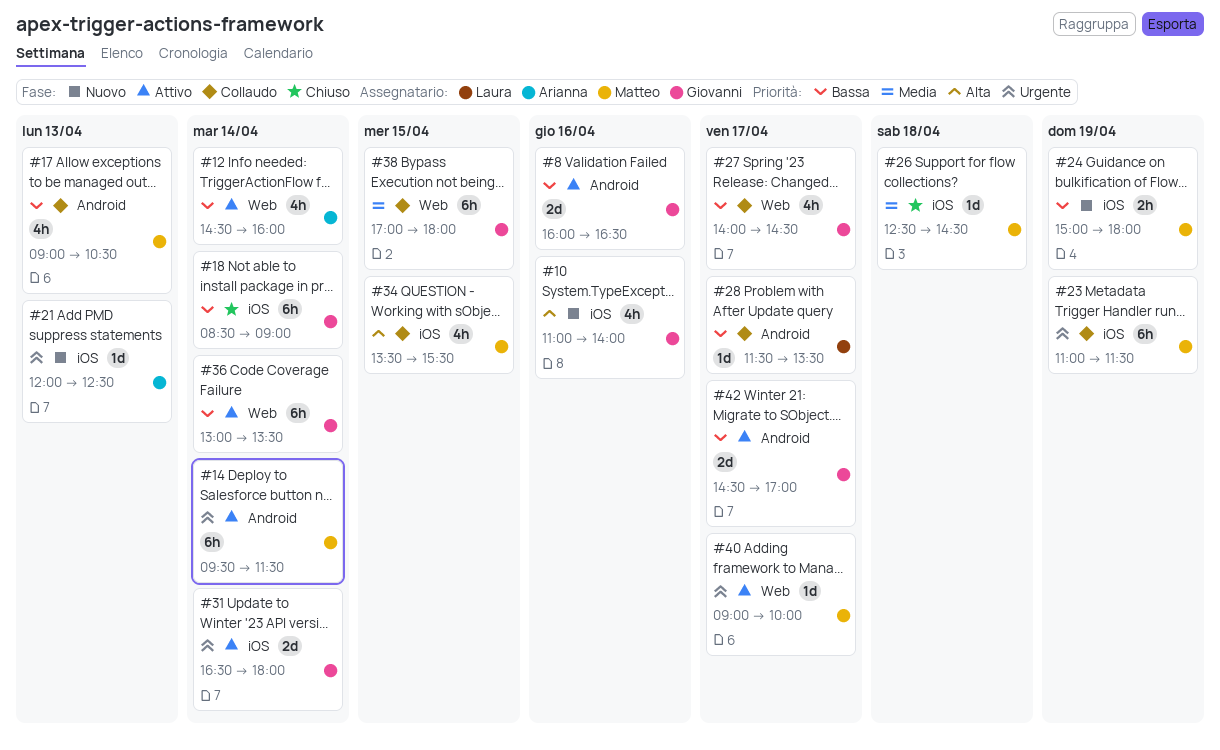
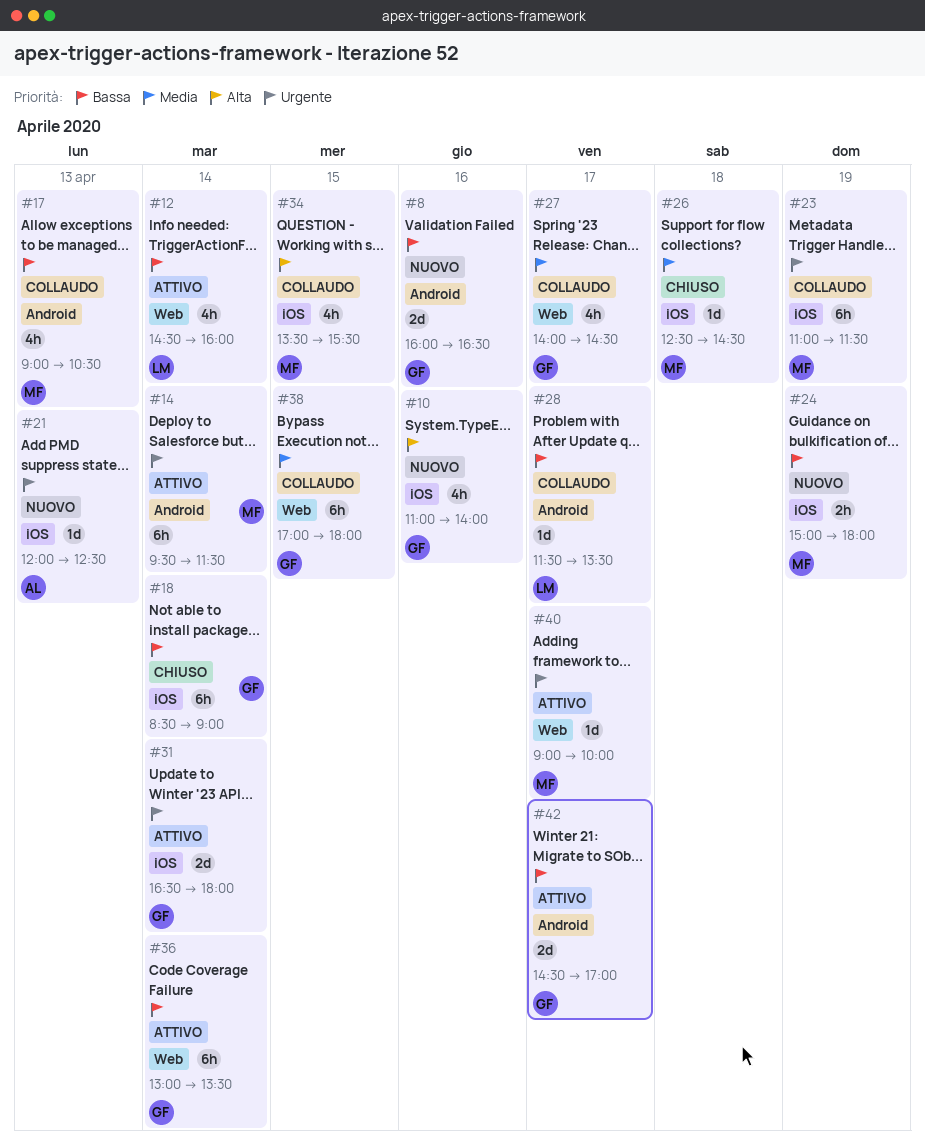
#8, status: Attivo -> Nuovo
#12, owner: Arianna -> Laura
#27, priority: Bassa -> Media

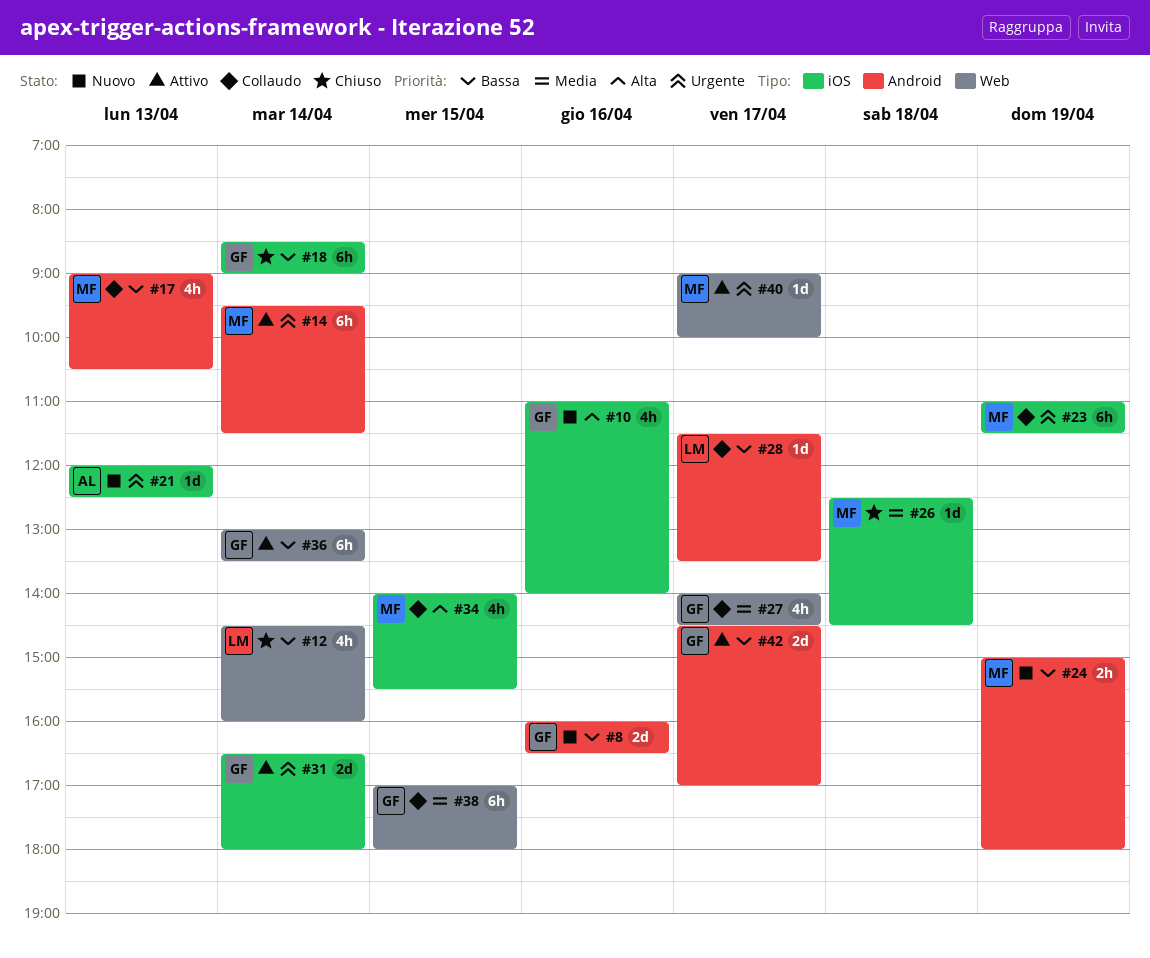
#12, status: Attivo -> Chiuso
#24, label: iOS -> Android
#34, begins: 13:30 -> 14:00

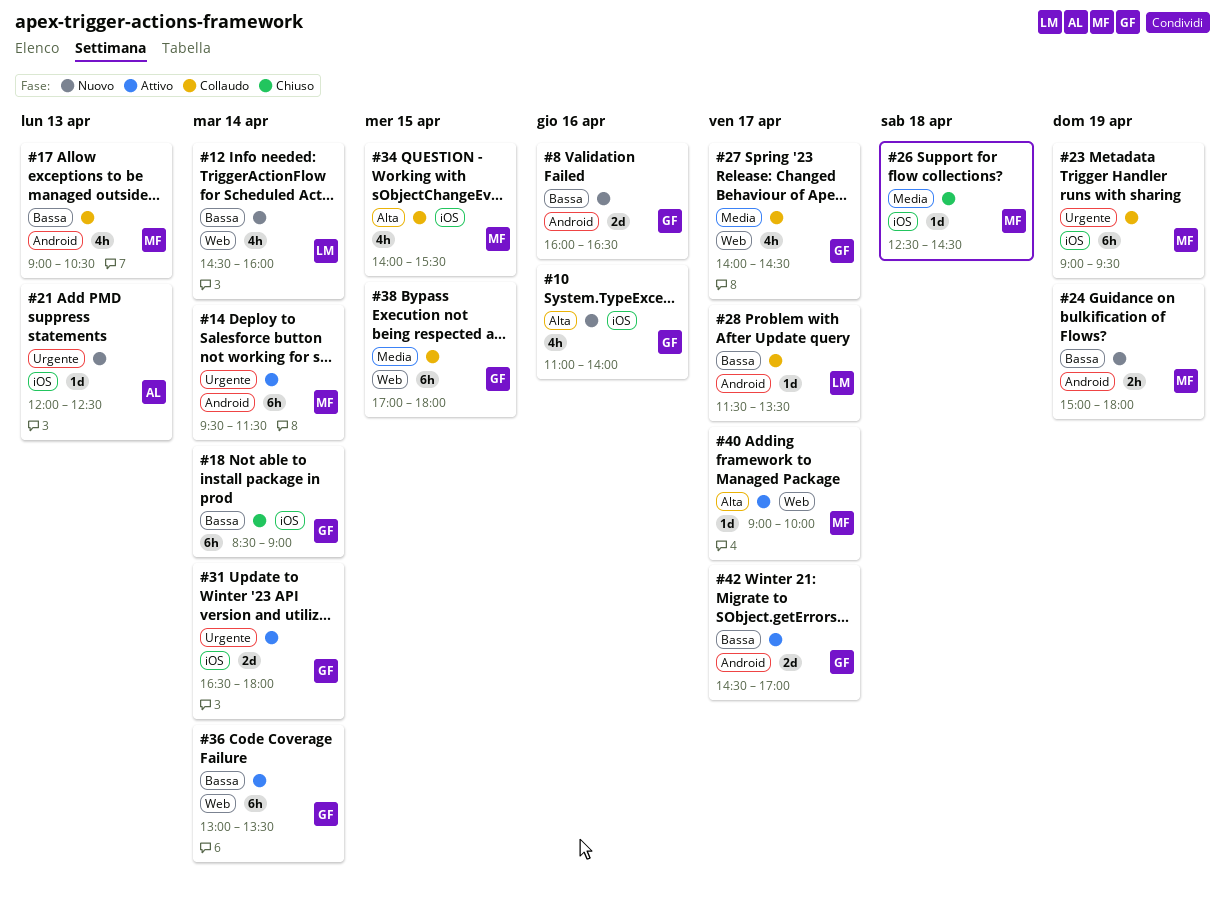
#12, status: Chiuso -> Nuovo
#23, begins: 11:00 -> 09:00
#23, ends: 11:30 -> 09:30
#40, priority: Urgente -> Alta

